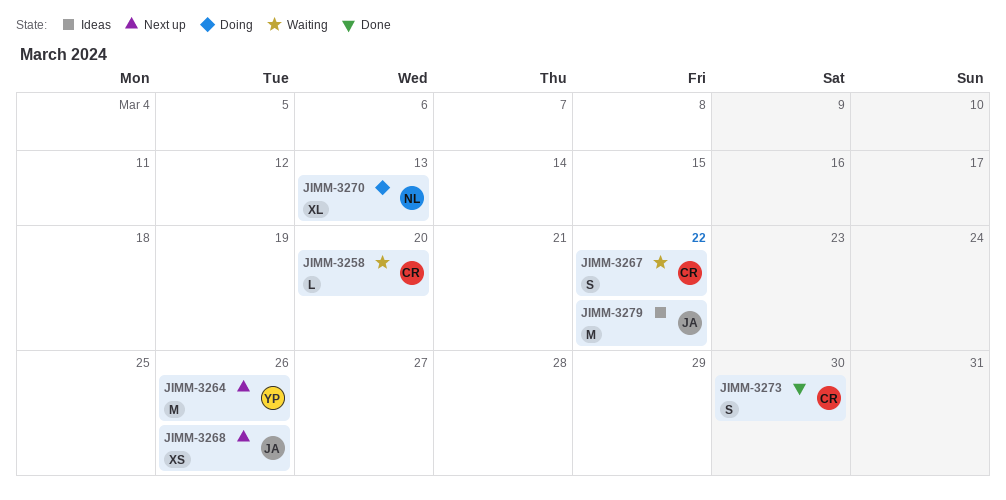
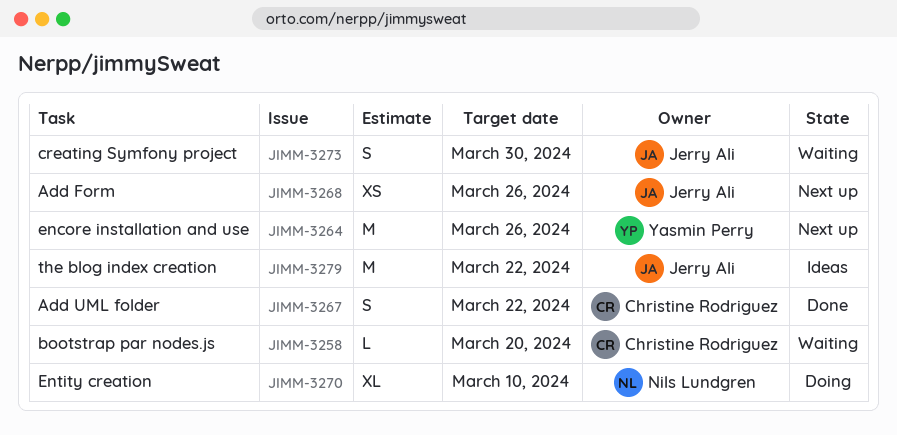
JIMM-3267, status: Waiting -> Done
JIMM-3270, due: Mar 13 -> Mar 10
JIMM-3273, status: Done -> Waiting
JIMM-3273, owner: Christine Rodriguez -> Jerry Ali

